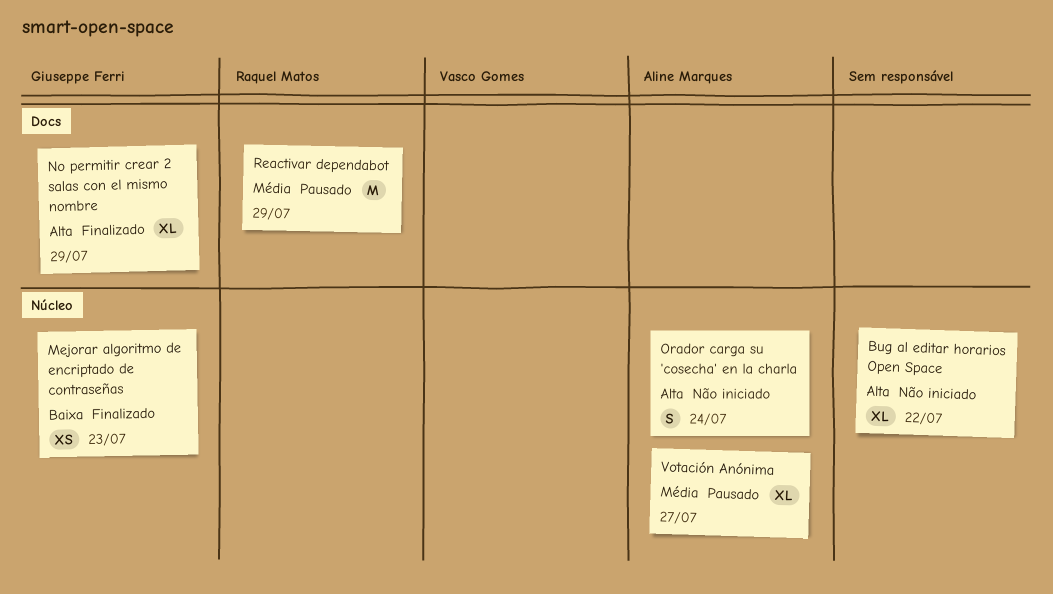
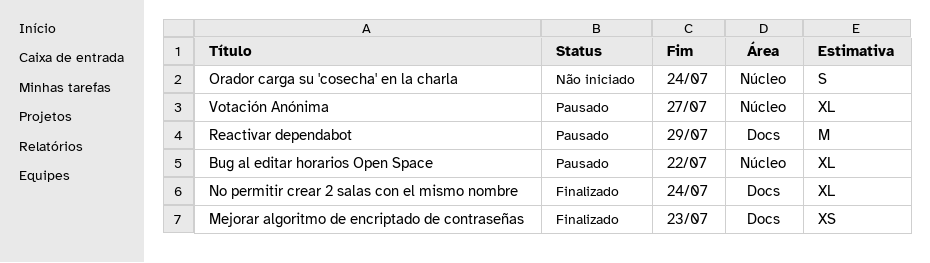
Bug al editar horarios Open Space, status: Não iniciado -> Pausado
Mejorar algoritmo de encriptado de contraseñas, label: Núcleo -> Docs
No permitir crear 2 salas con el mismo nombre, due: Jul 29 -> Jul 24

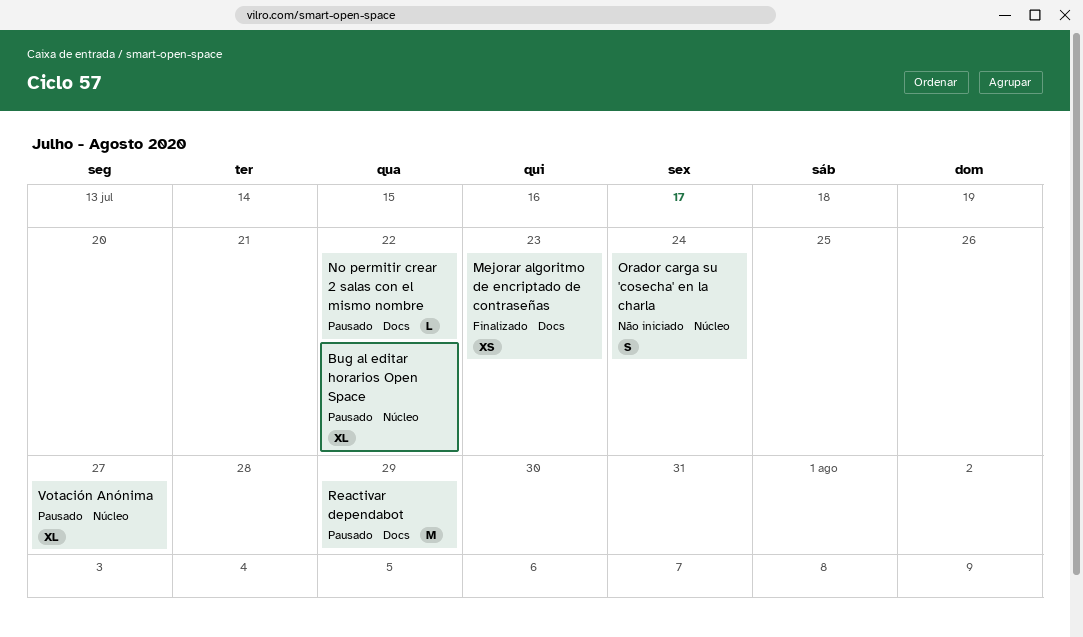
No permitir crear 2 salas con el mismo nombre, status: Finalizado -> Pausado
No permitir crear 2 salas con el mismo nombre, estimate: XL -> L
No permitir crear 2 salas con el mismo nombre, due: Jul 24 -> Jul 22

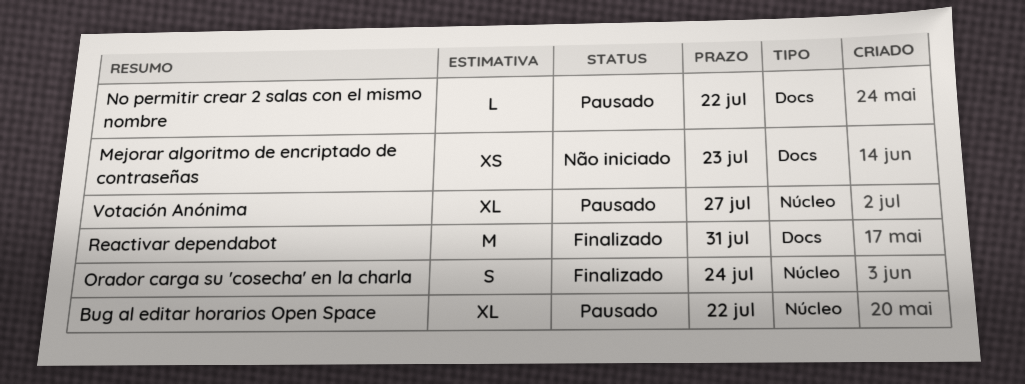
Mejorar algoritmo de encriptado de contraseñas, status: Finalizado -> Não iniciado
Orador carga su 'cosecha' en la charla, status: Não iniciado -> Finalizado
Reactivar dependabot, status: Pausado -> Finalizado
Reactivar dependabot, due: Jul 29 -> Jul 31

